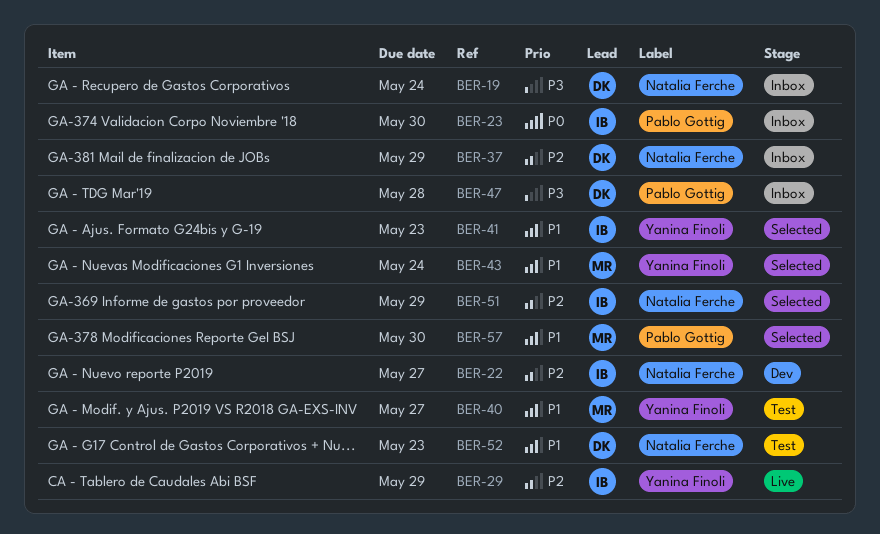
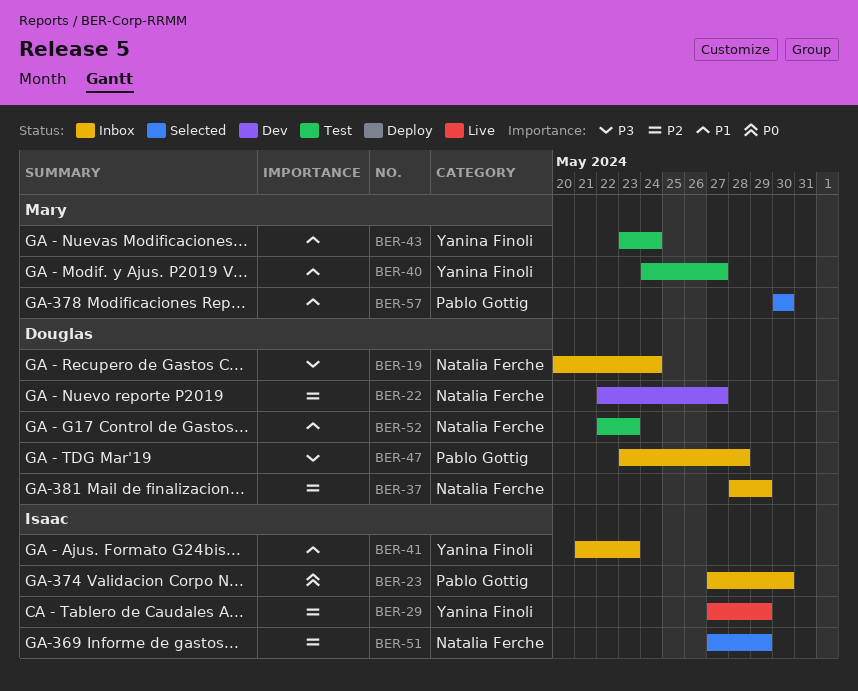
BER-22, owner: Isaac -> Douglas
BER-41, status: Selected -> Inbox
BER-43, status: Selected -> Test

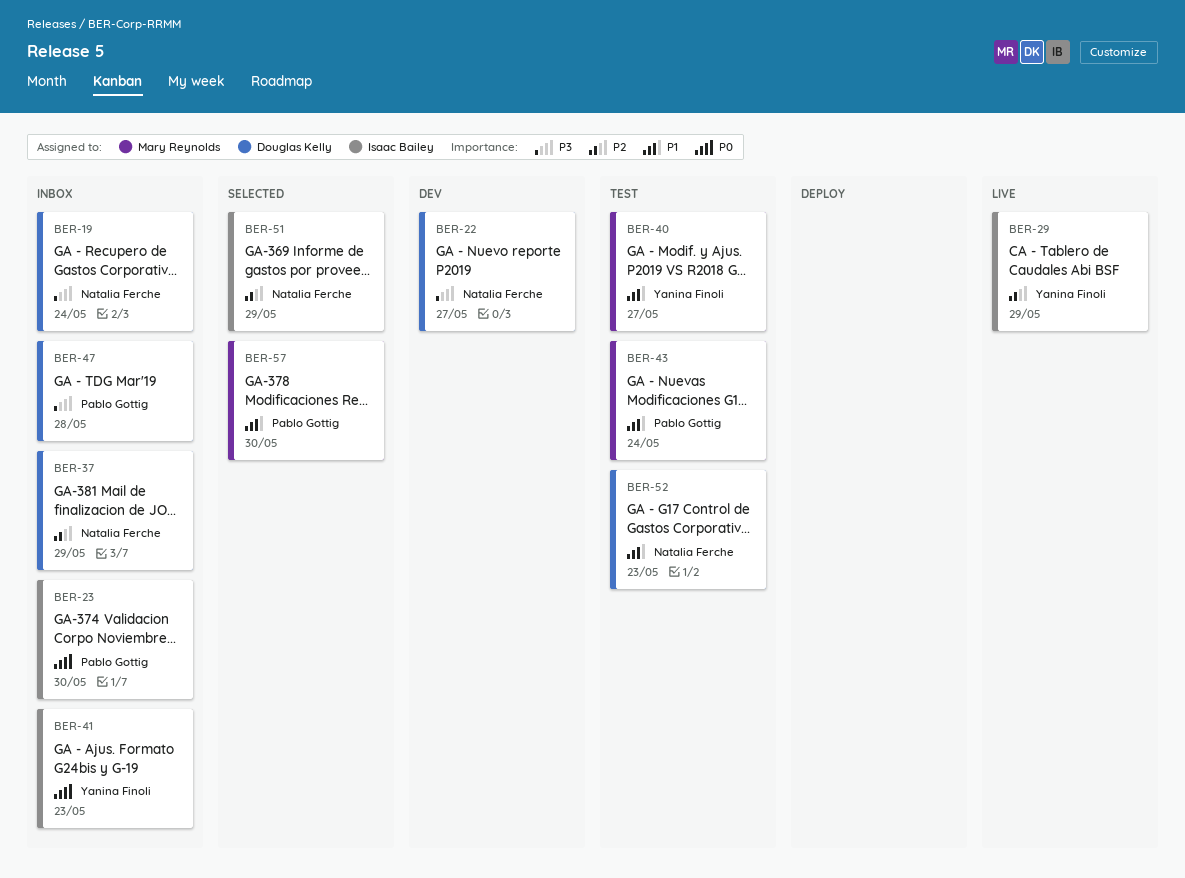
BER-22, priority: P2 -> P3
BER-41, priority: P1 -> P0
BER-43, label: Yanina Finoli -> Pablo Gottig

